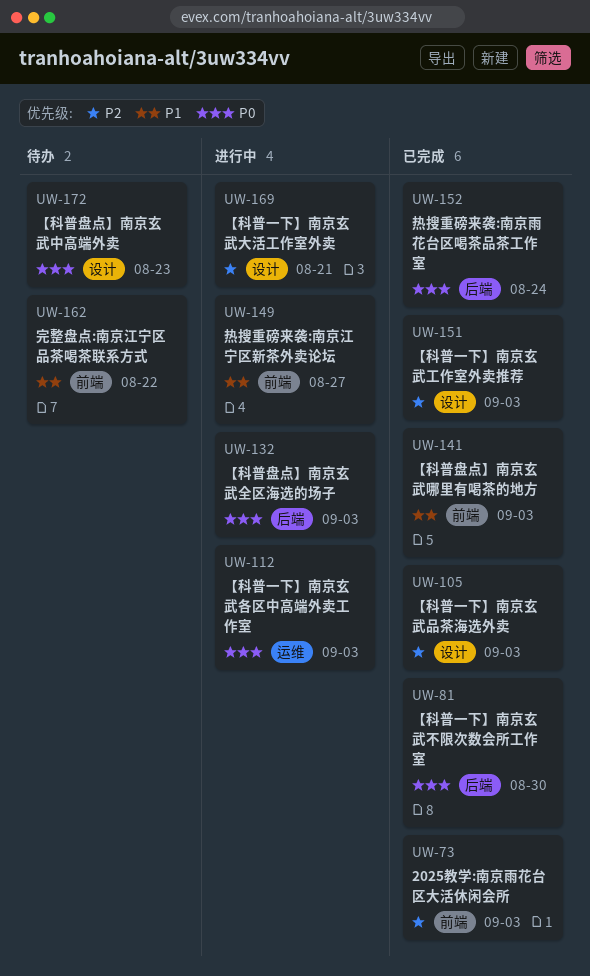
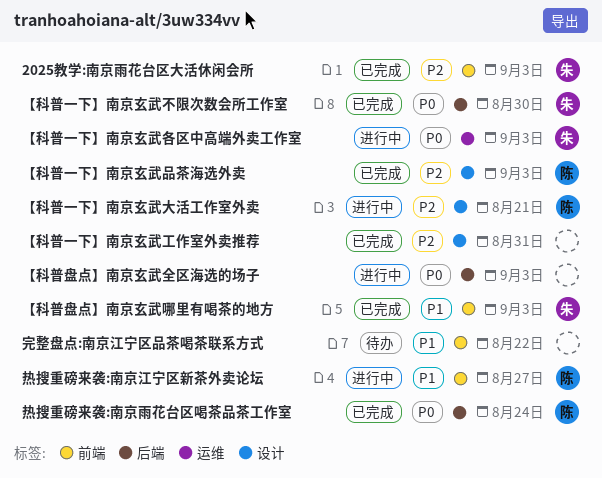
【科普一下】南京玄武工作室外卖推荐, due: Sep 3 -> Aug 31
【科普盘点】南京玄武中高端外卖: present -> none

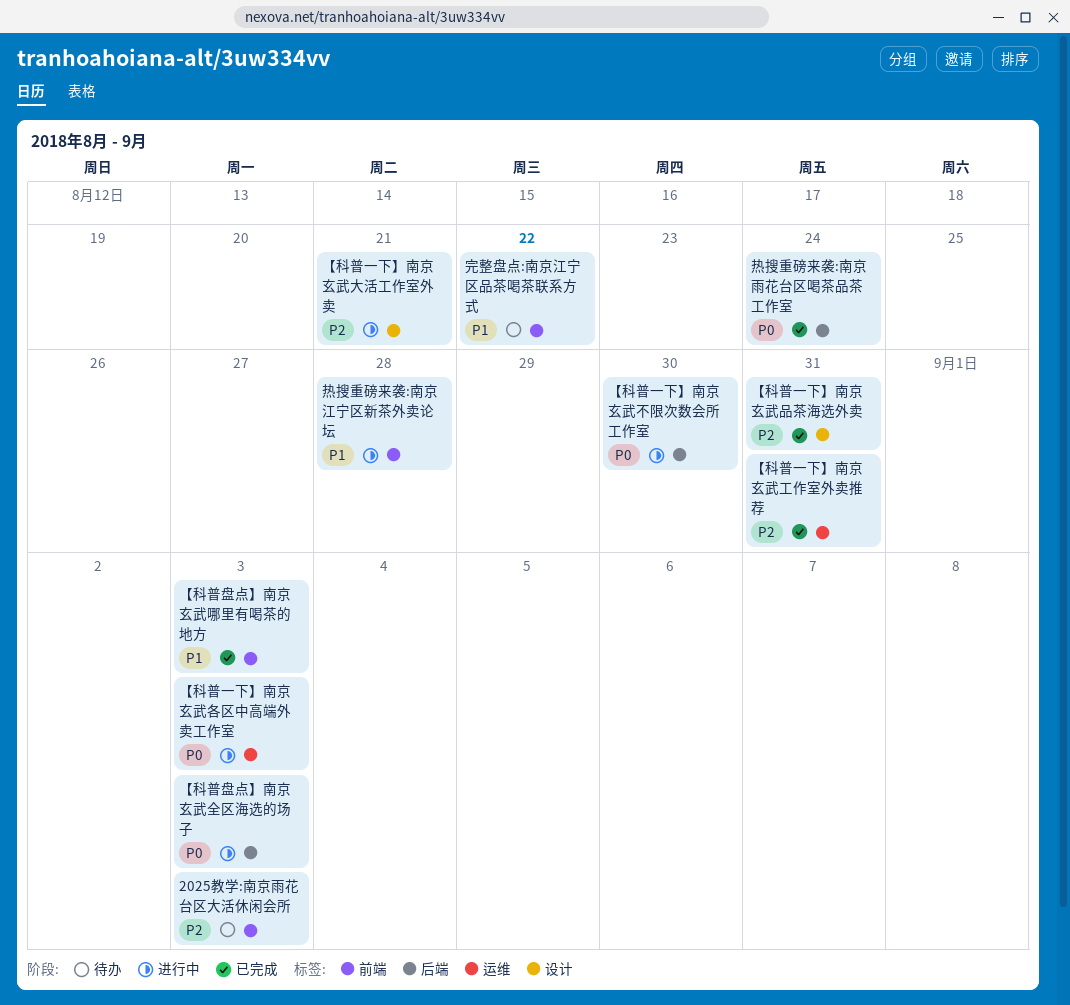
2025教学:南京雨花台区大活休闲会所, status: 已完成 -> 待办
【科普一下】南京玄武不限次数会所工作室, status: 已完成 -> 进行中
【科普一下】南京玄武品茶海选外卖, due: Sep 3 -> Aug 31
【科普一下】南京玄武工作室外卖推荐, label: 设计 -> 运维
热搜重磅来袭:南京江宁区新茶外卖论坛, due: Aug 27 -> Aug 28

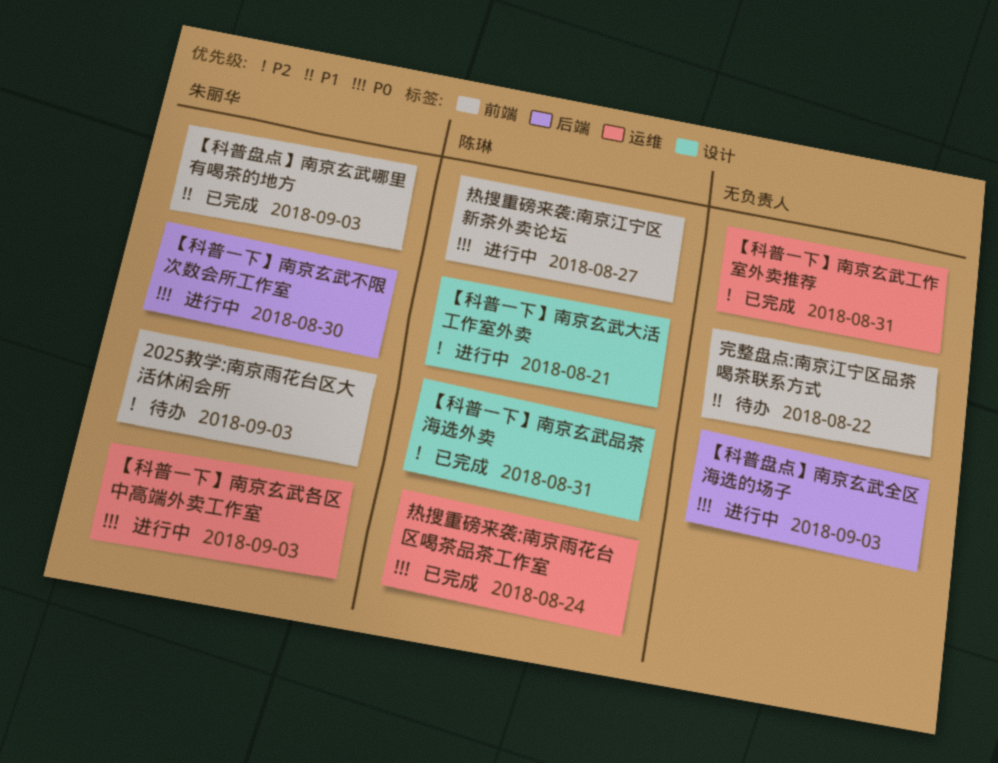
热搜重磅来袭:南京江宁区新茶外卖论坛, priority: P1 -> P0
热搜重磅来袭:南京江宁区新茶外卖论坛, due: Aug 28 -> Aug 27
热搜重磅来袭:南京雨花台区喝茶品茶工作室, label: 后端 -> 运维

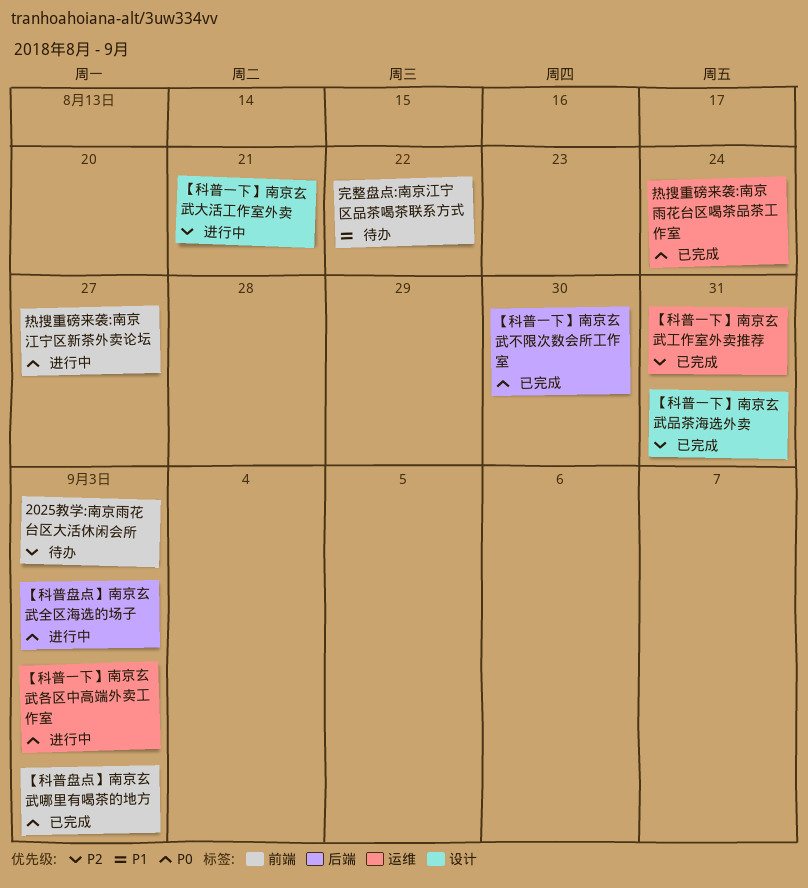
【科普一下】南京玄武不限次数会所工作室, status: 进行中 -> 已完成
【科普盘点】南京玄武哪里有喝茶的地方, priority: P1 -> P0

